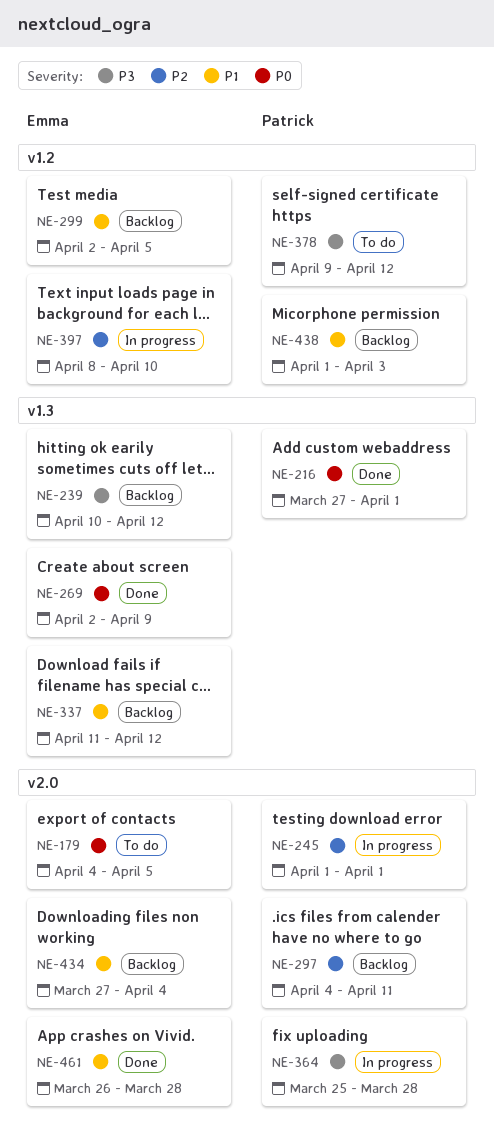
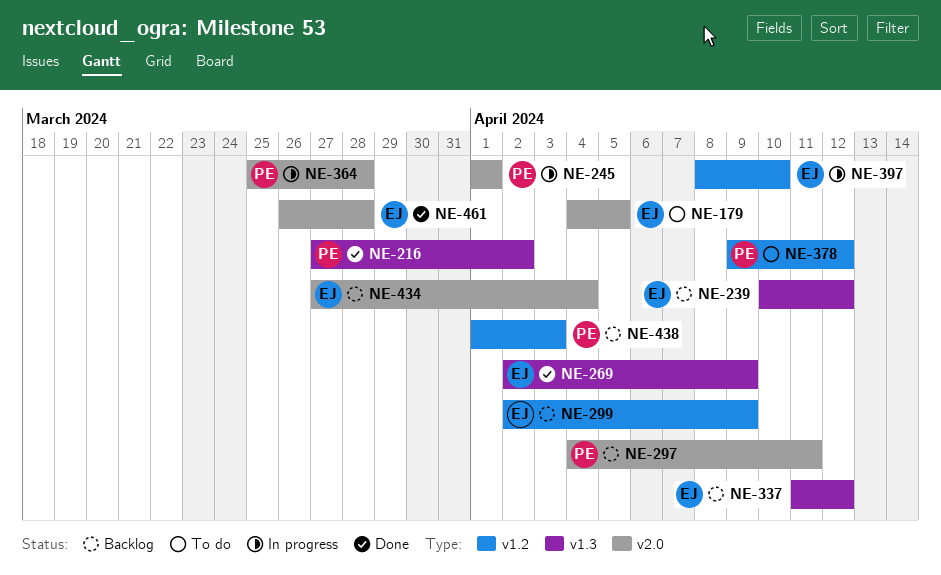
NE-216, due: Apr 1 -> Apr 2
NE-299, due: Apr 5 -> Apr 9

